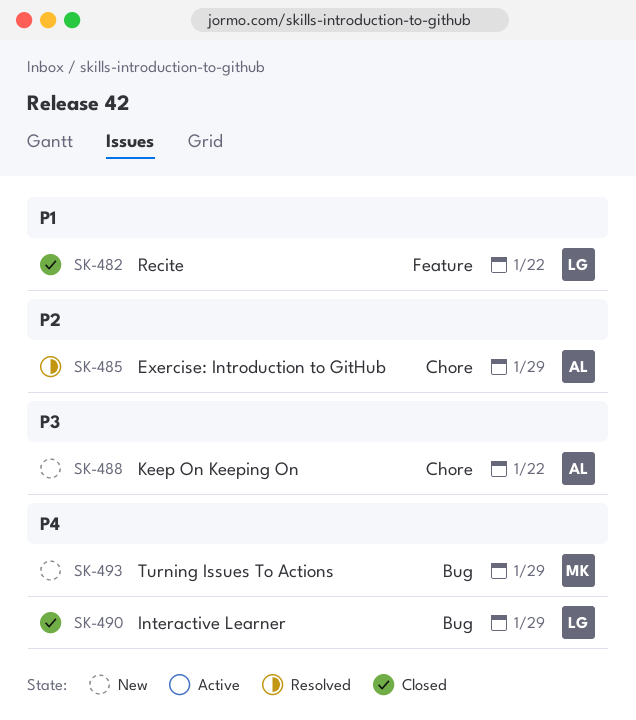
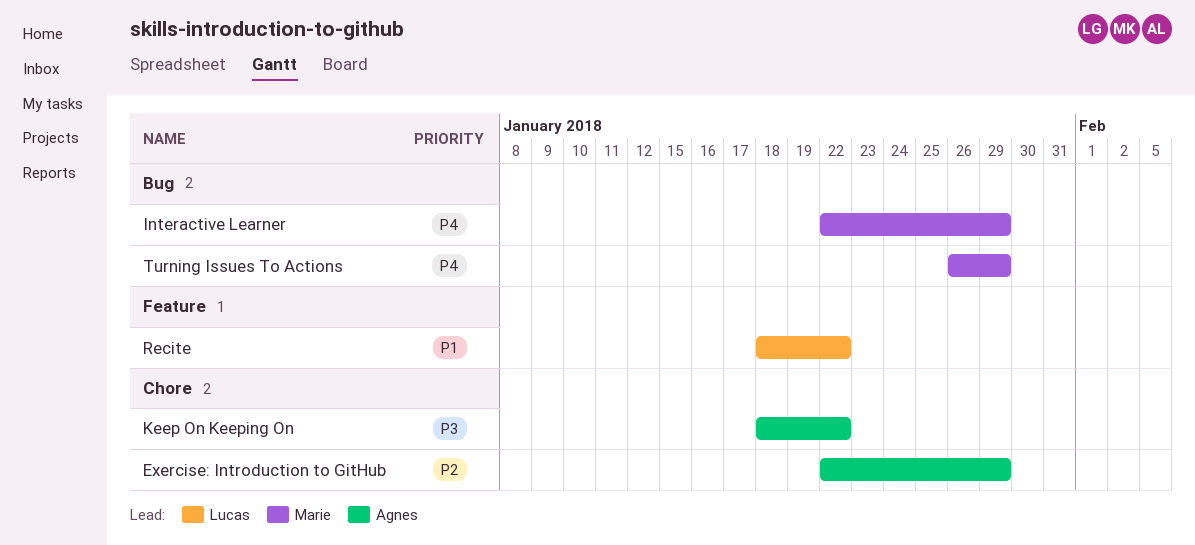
Interactive Learner, owner: Lucas -> Marie

